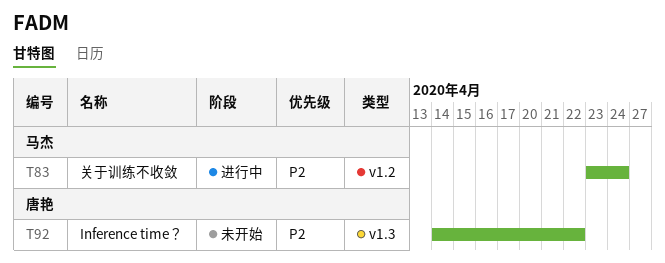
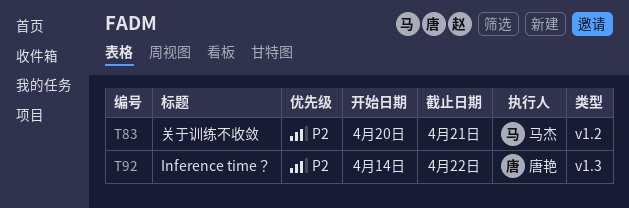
T83, start: Apr 23 -> Apr 20
T83, due: Apr 24 -> Apr 21

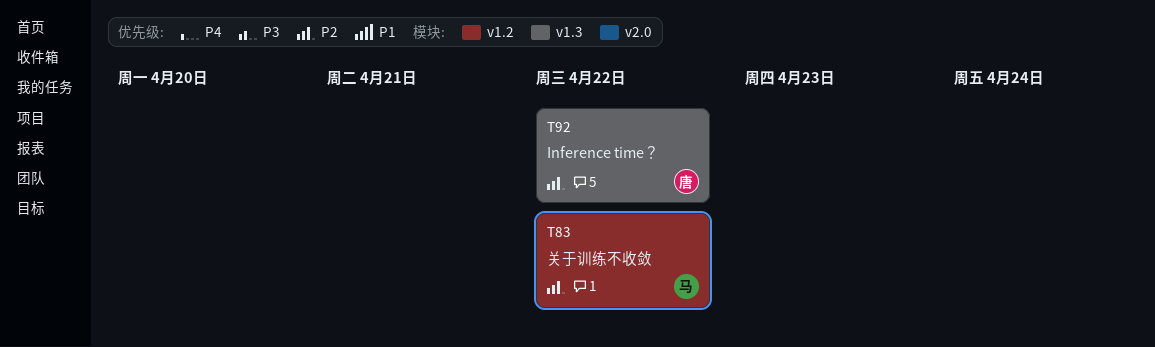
T83, due: Apr 21 -> Apr 22

